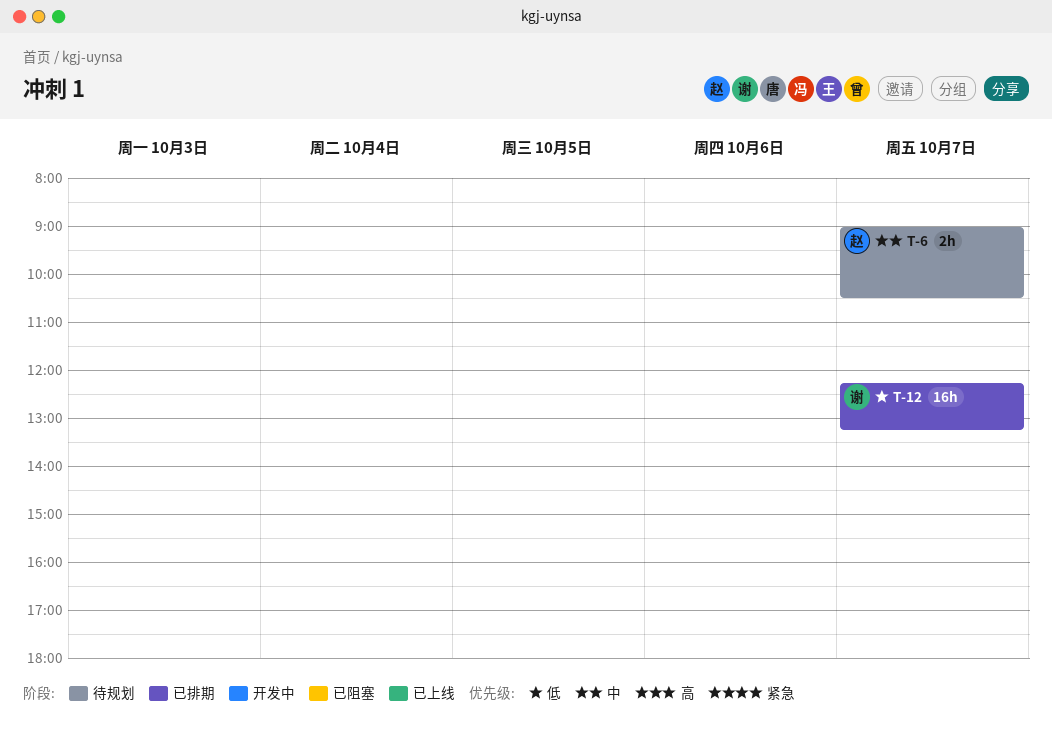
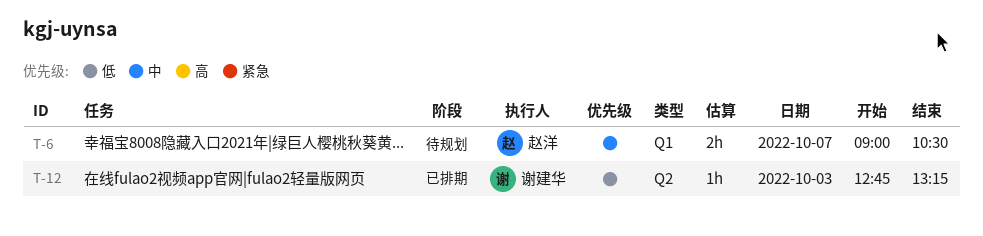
T-12, estimate: 16h -> 1h
T-12, day: Oct 7 -> Oct 3
T-12, begins: 12:15 -> 12:45

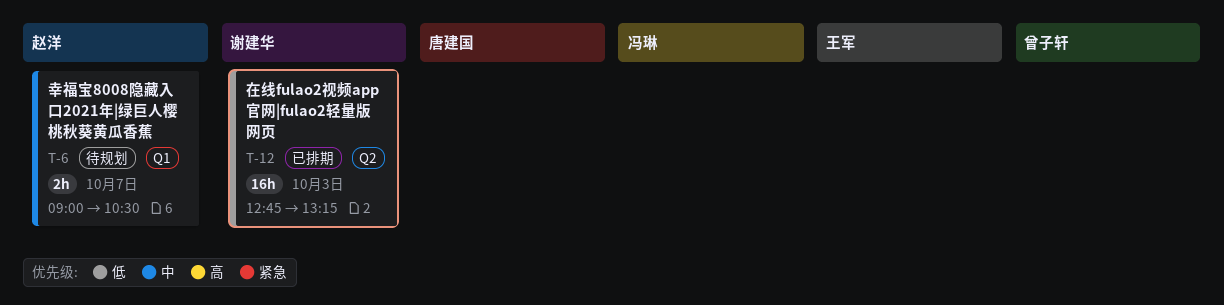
T-12, estimate: 1h -> 16h

